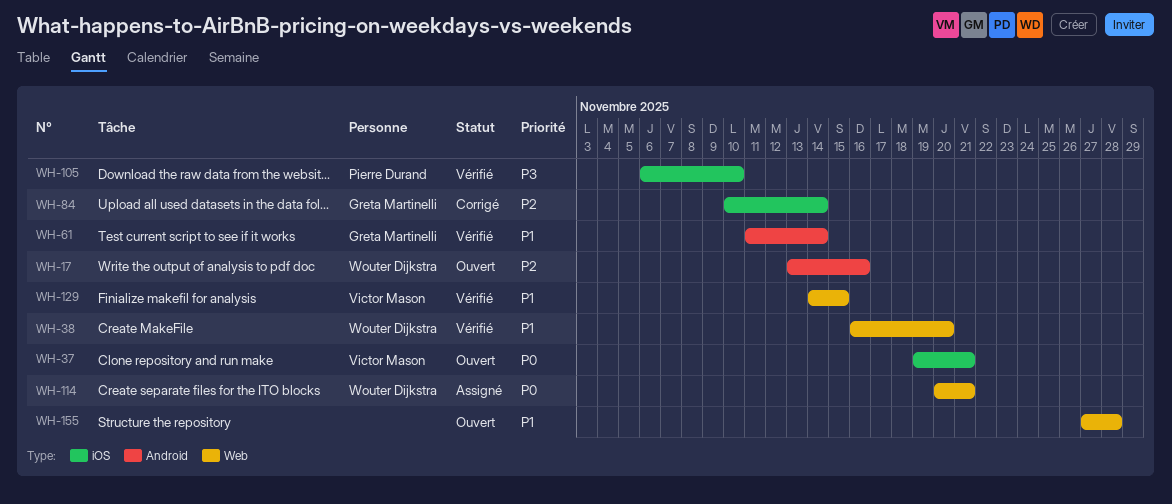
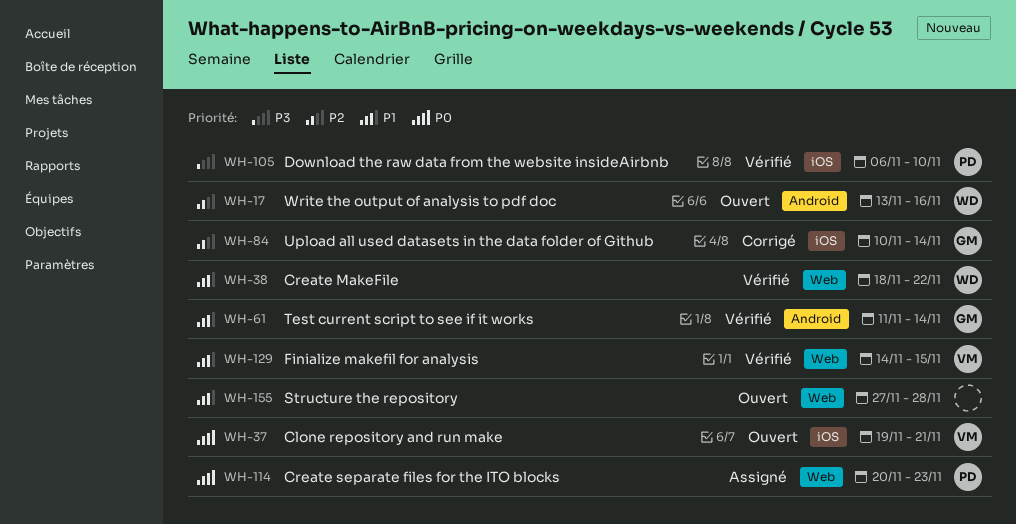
WH-38, start: Nov 16 -> Nov 18
WH-38, due: Nov 20 -> Nov 22
WH-114, owner: Wouter Dijkstra -> Pierre Durand
WH-114, due: Nov 21 -> Nov 23

